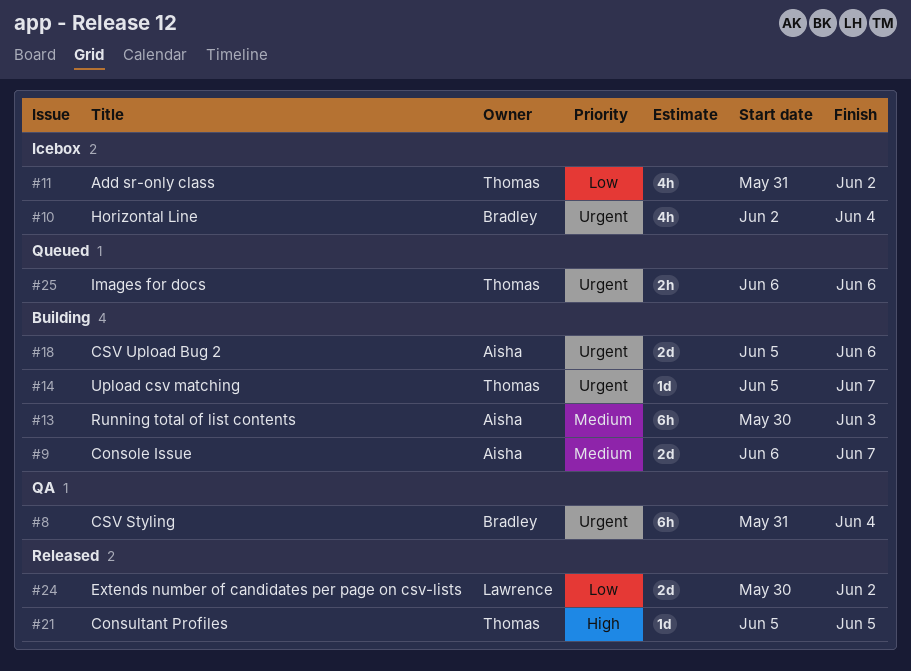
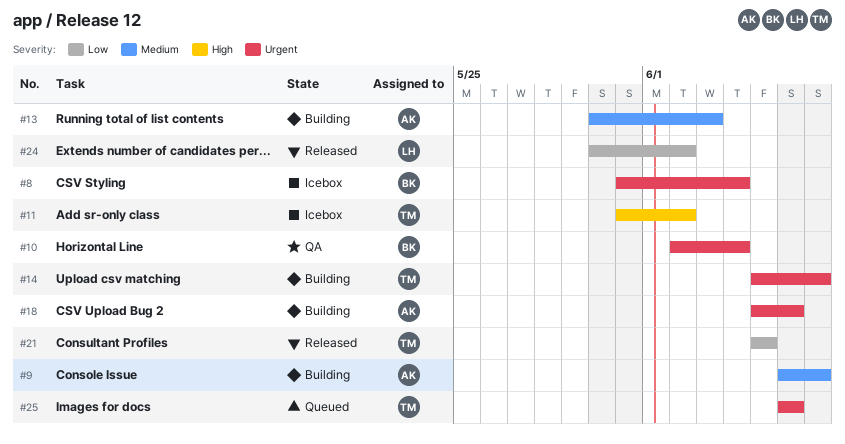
#8, status: QA -> Icebox
#10, status: Icebox -> QA
#11, priority: Low -> High
#21, priority: High -> Low

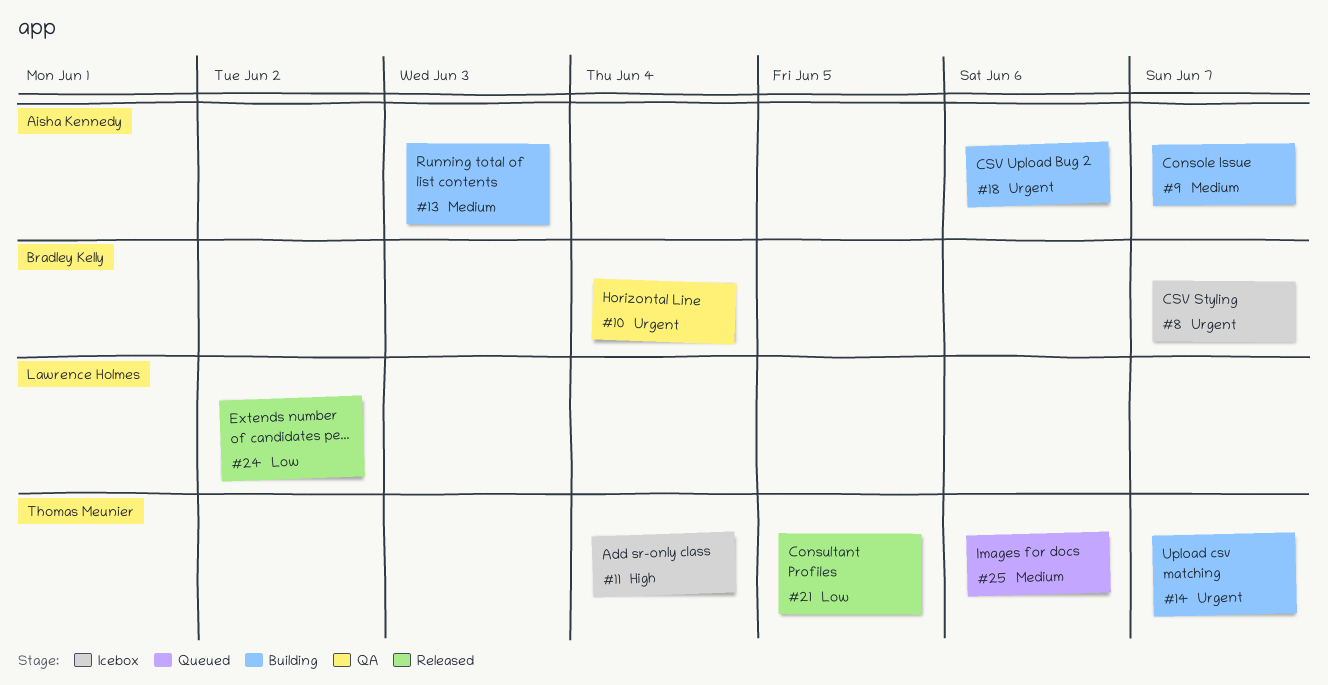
#8, due: Jun 4 -> Jun 7
#11, due: Jun 2 -> Jun 4
#25, priority: Urgent -> Medium

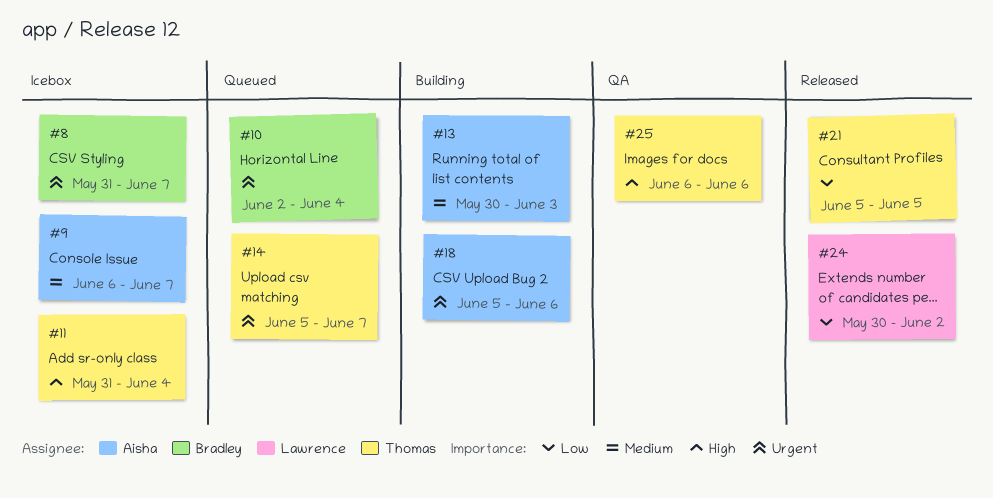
#9, status: Building -> Icebox
#10, status: QA -> Queued
#14, status: Building -> Queued
#25, status: Queued -> QA
#25, priority: Medium -> High

